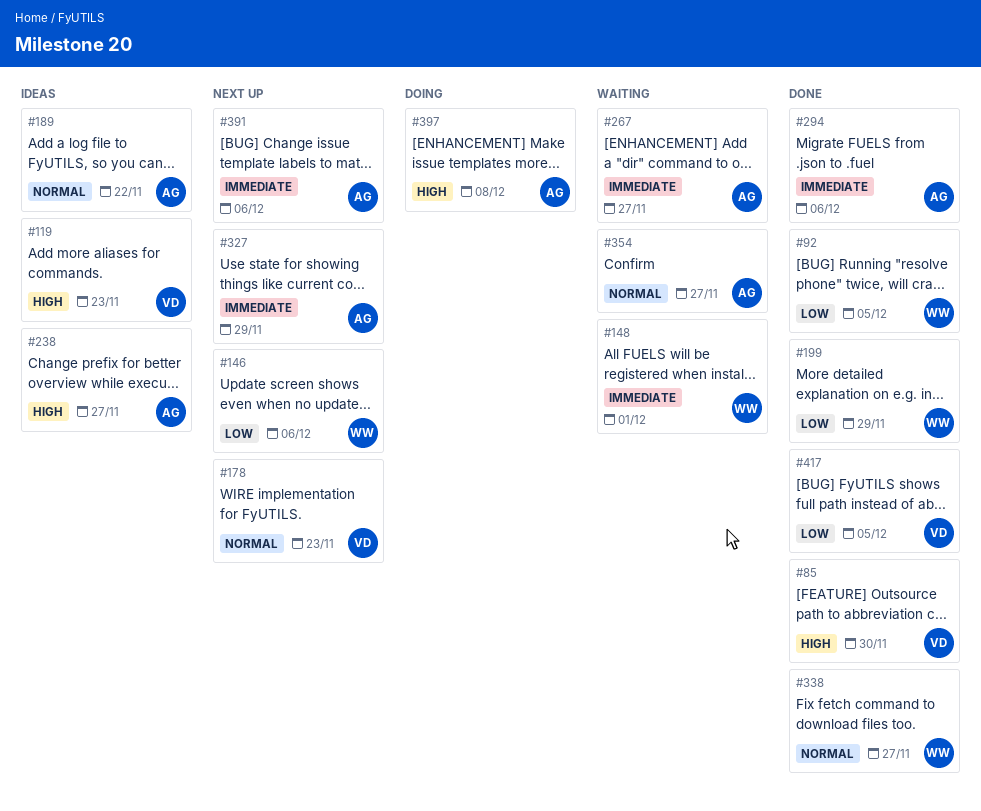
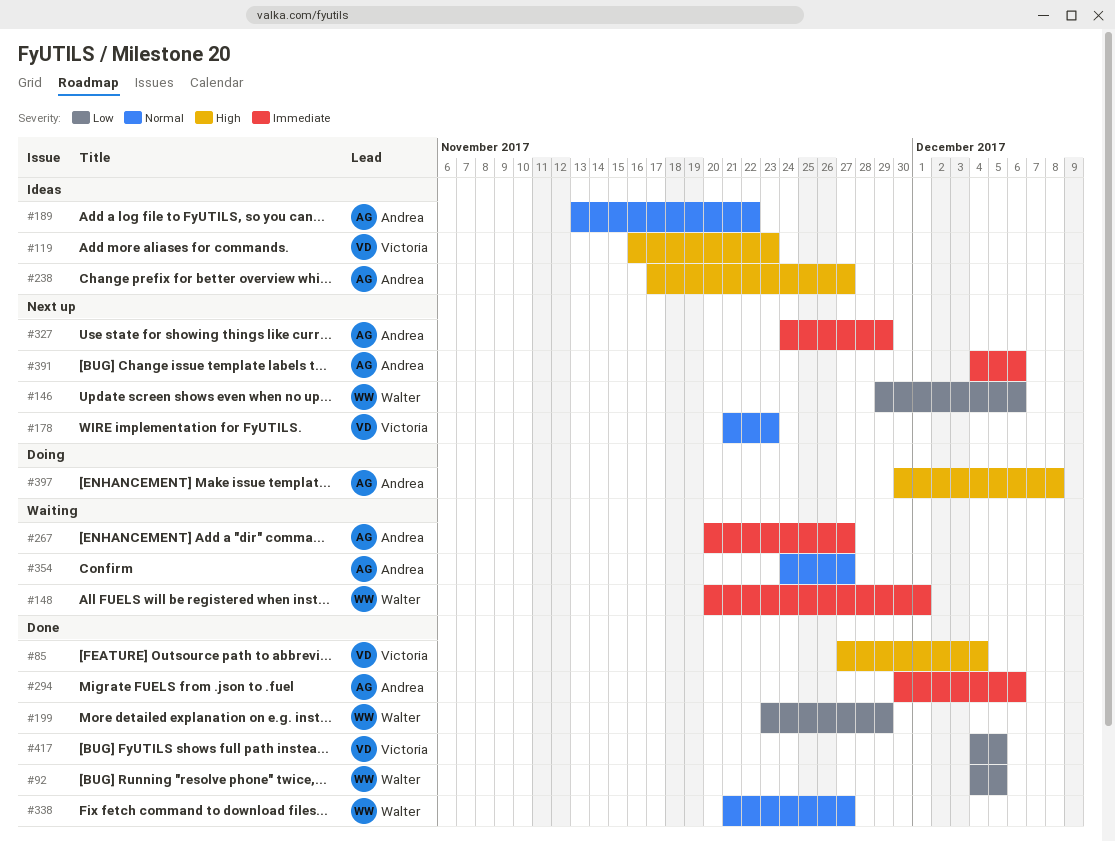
#85, due: Nov 30 -> Dec 4

